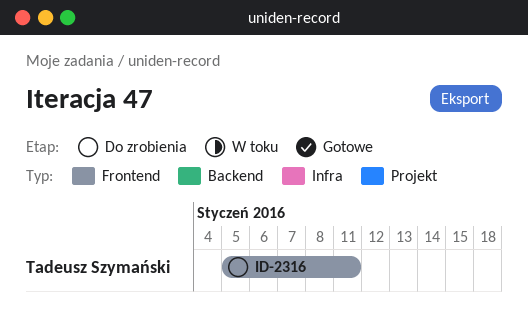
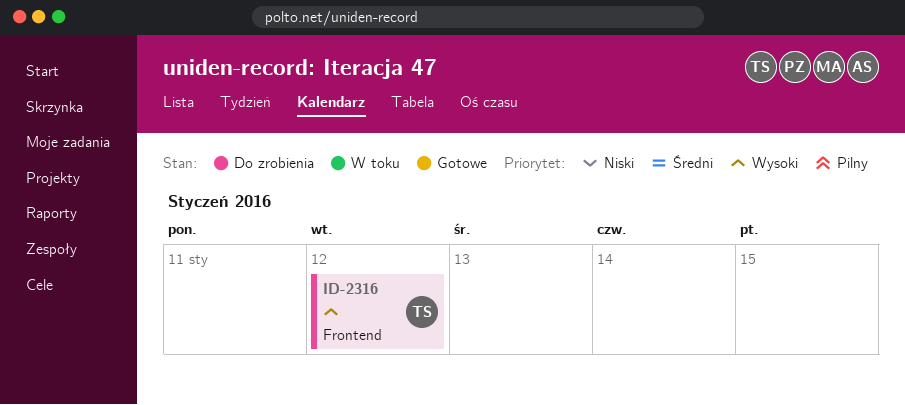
ID-2316, due: Jan 11 -> Jan 12

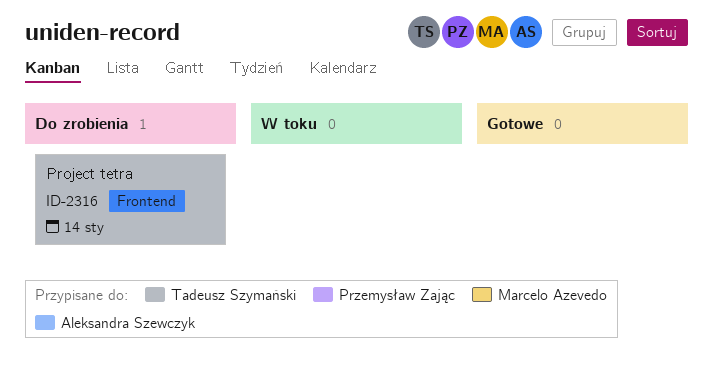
ID-2316, due: Jan 12 -> Jan 14

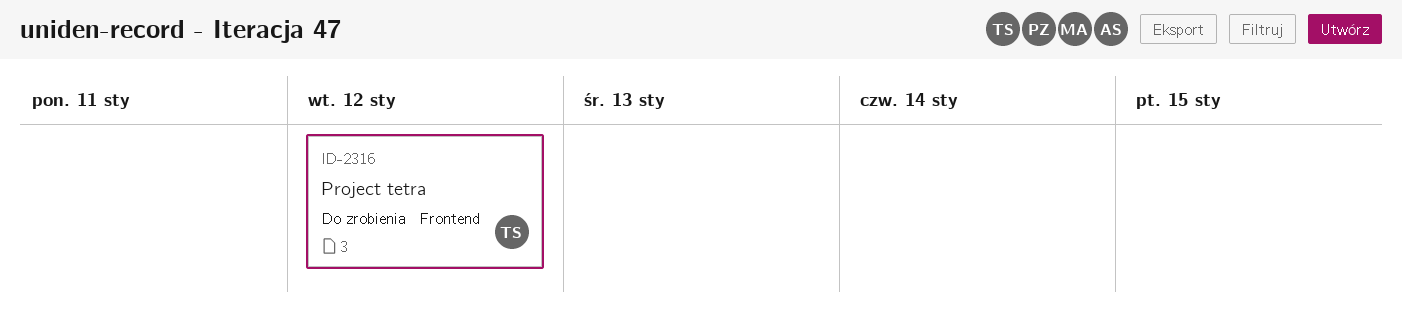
ID-2316, due: Jan 14 -> Jan 12

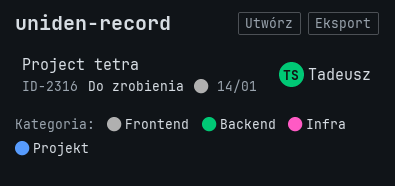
ID-2316, due: Jan 12 -> Jan 14

